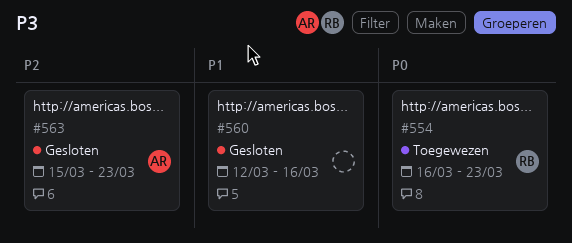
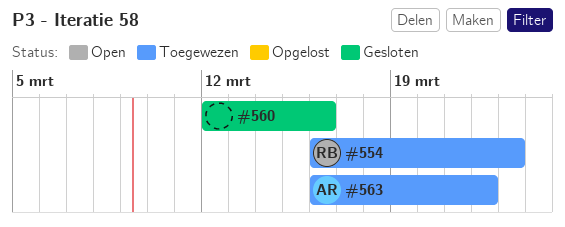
#563, status: Gesloten -> Toegewezen
#563, start: Mar 15 -> Mar 16
#563, due: Mar 23 -> Mar 22

